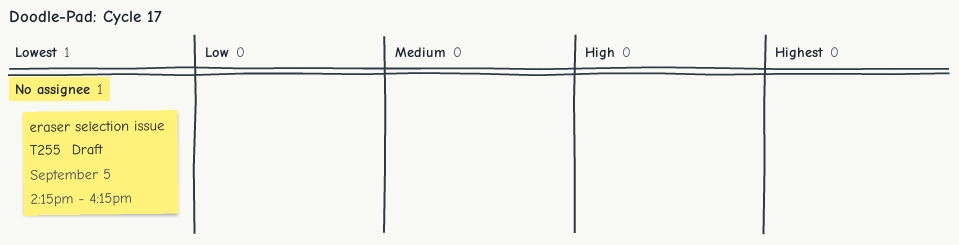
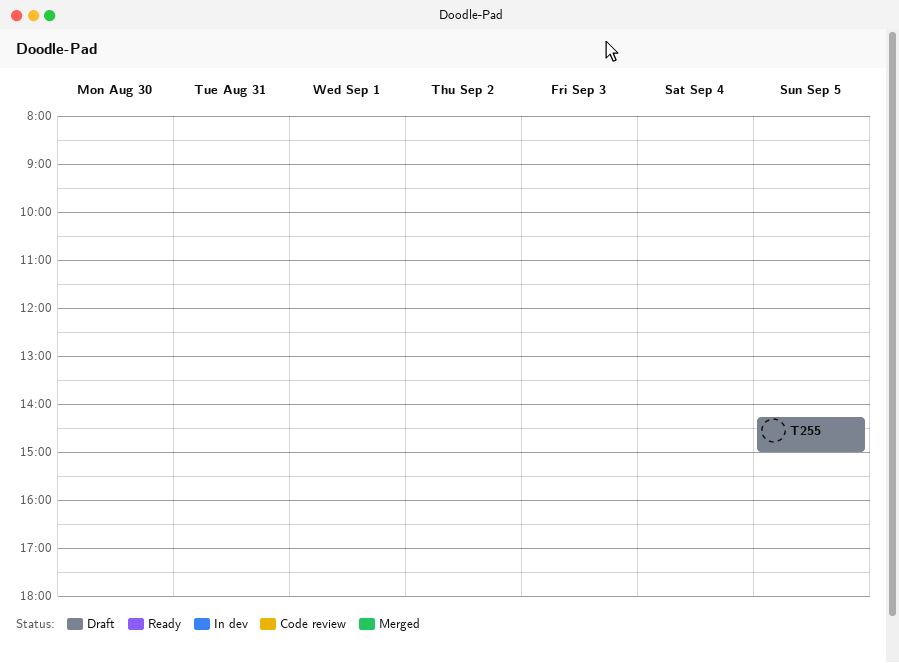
T255, ends: 16:15 -> 15:00

